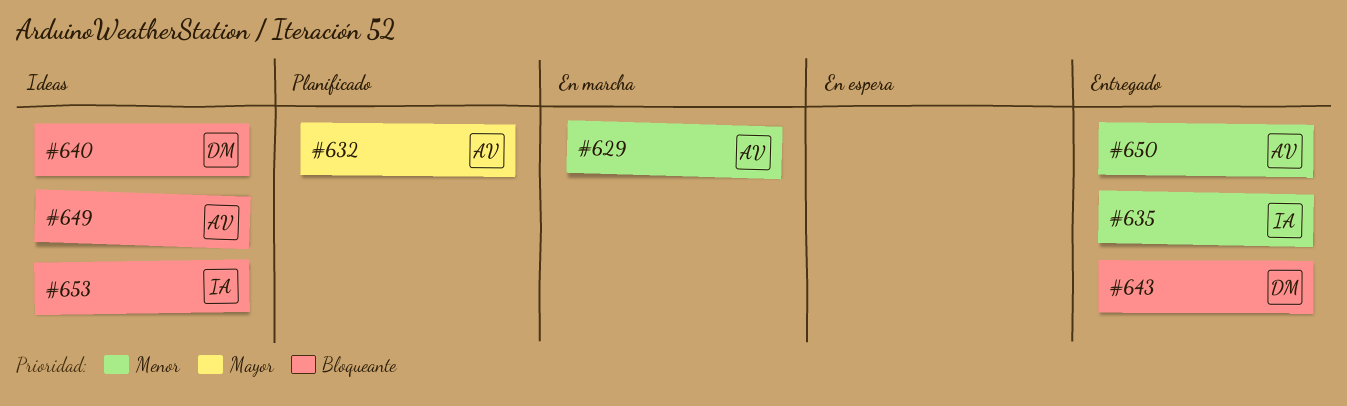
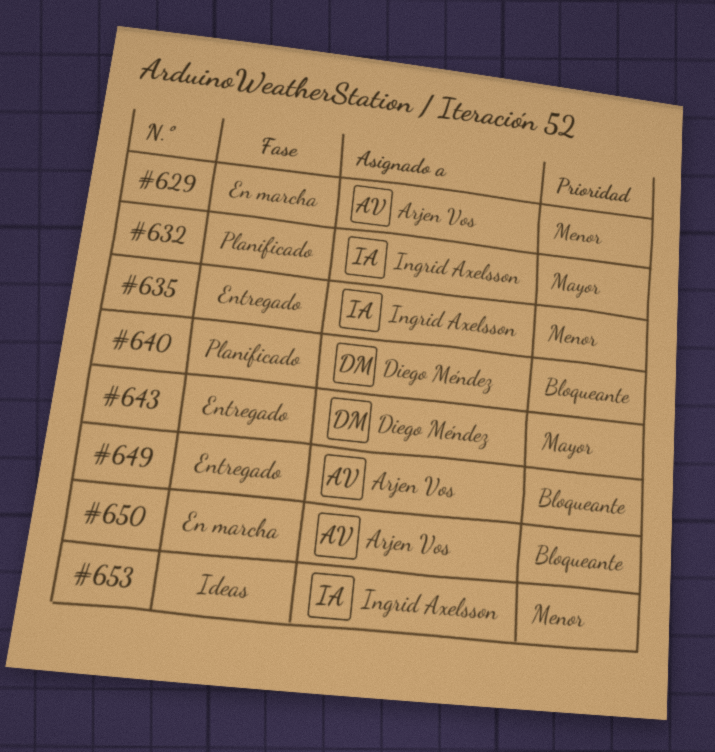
#632, owner: Arjen Vos -> Ingrid Axelsson
#640, status: Ideas -> Planificado
#643, priority: Bloqueante -> Mayor
#649, status: Ideas -> Entregado
#650, status: Entregado -> En marcha
#650, priority: Menor -> Bloqueante
#653, priority: Bloqueante -> Menor

